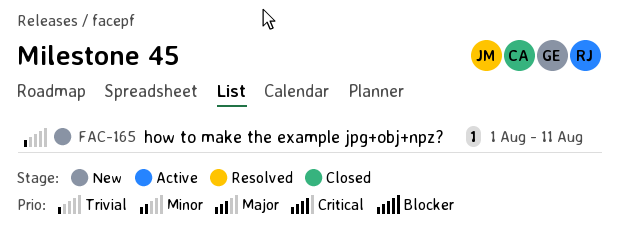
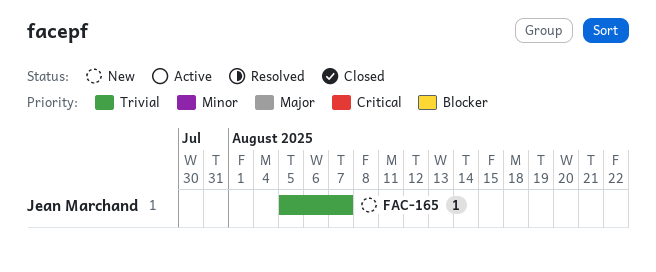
FAC-165, start: Aug 1 -> Aug 5
FAC-165, due: Aug 11 -> Aug 7

